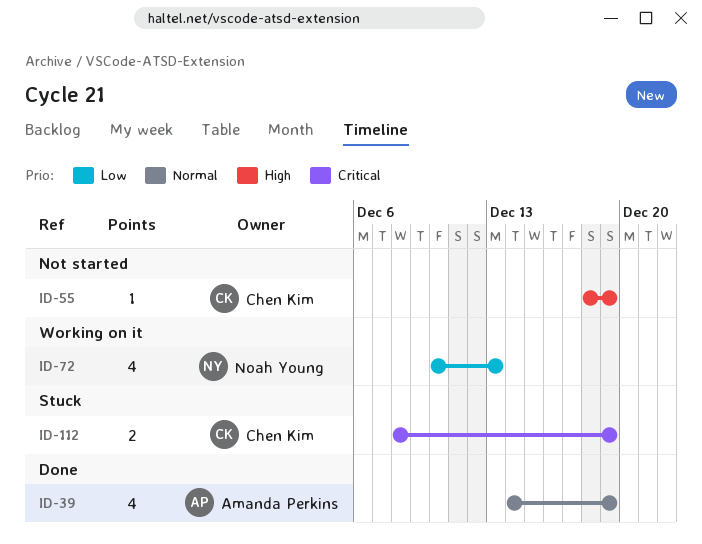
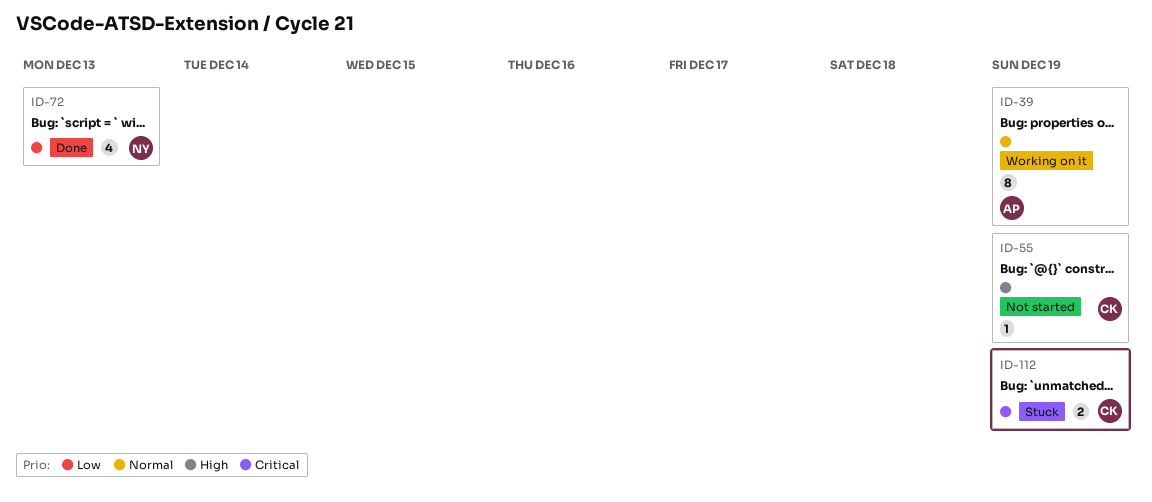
ID-39, status: Done -> Working on it
ID-39, estimate: 4 -> 8
ID-72, status: Working on it -> Done

